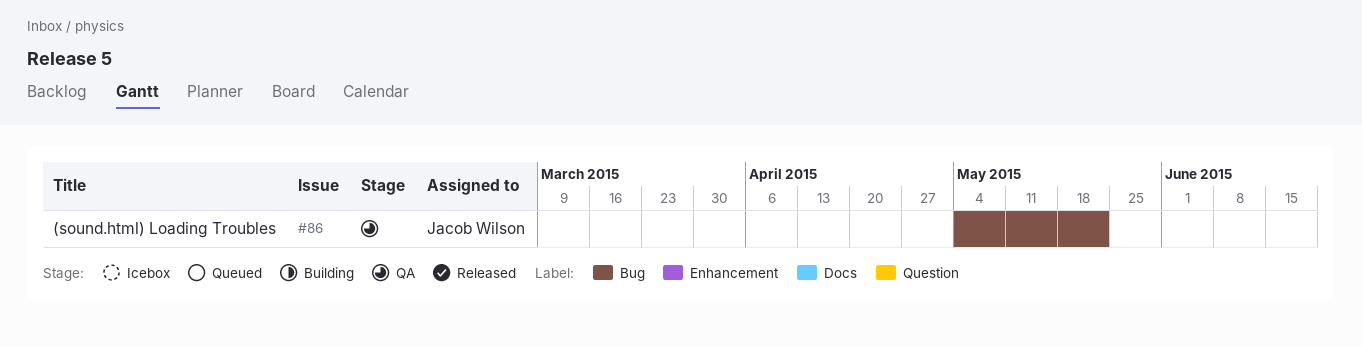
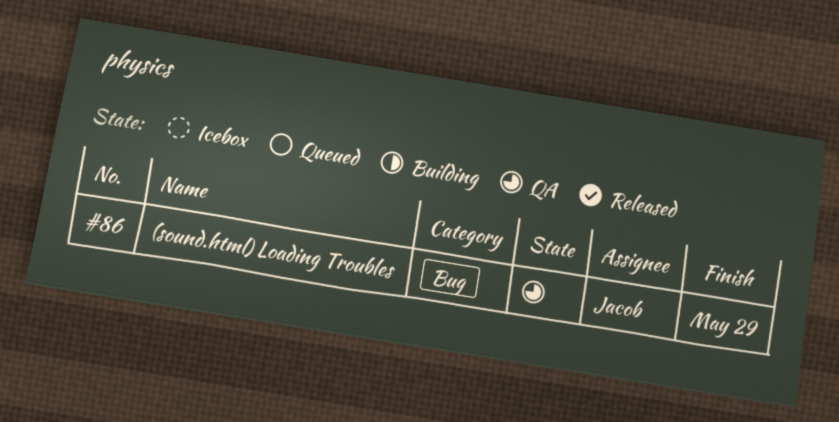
#86, due: May 22 -> May 29

